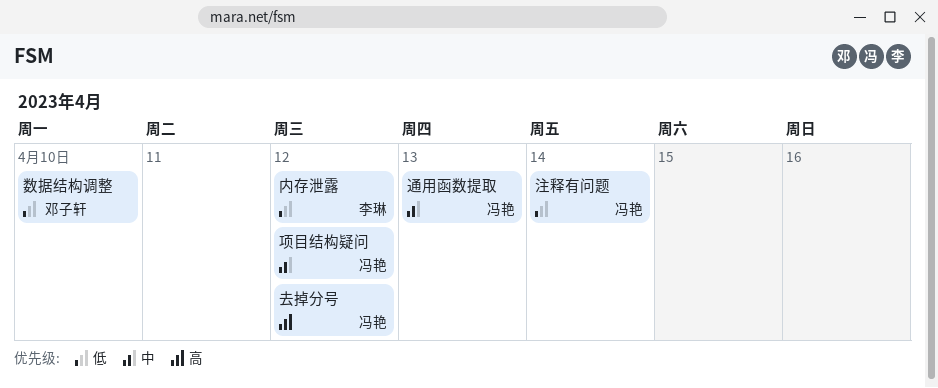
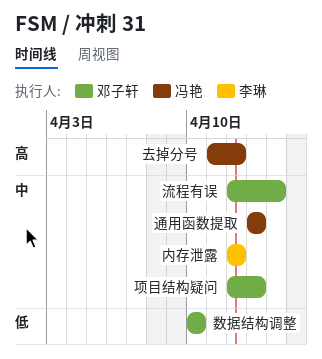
内存泄露, priority: 低 -> 中
注释有问题: present -> none
流程有误: none -> present
项目结构疑问, owner: 冯艳 -> 邓子轩
项目结构疑问, due: Apr 12 -> Apr 13

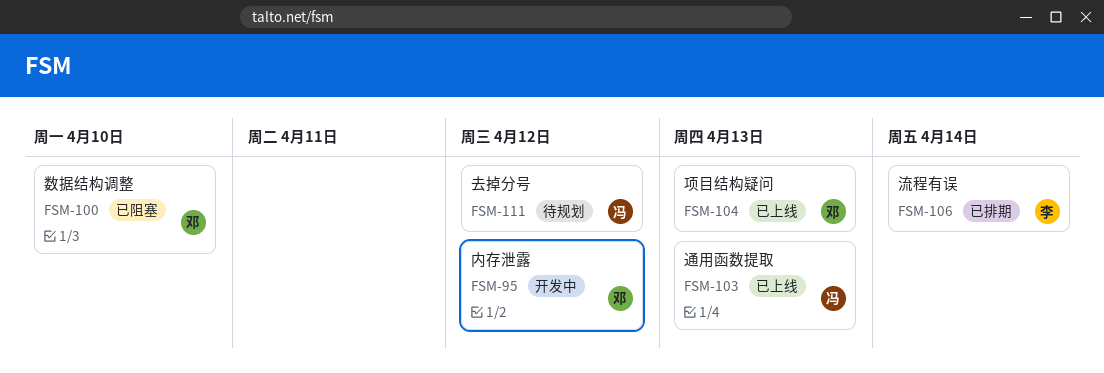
内存泄露, owner: 李琳 -> 邓子轩
流程有误, owner: 邓子轩 -> 李琳

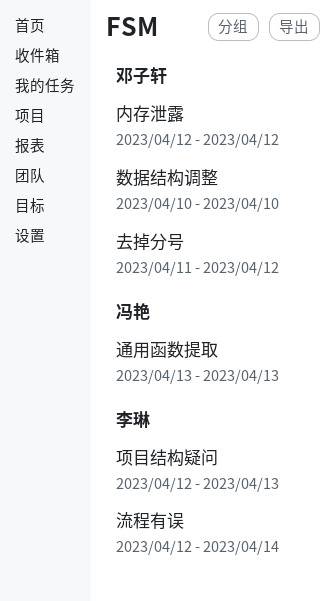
去掉分号, owner: 冯艳 -> 邓子轩
项目结构疑问, owner: 邓子轩 -> 李琳

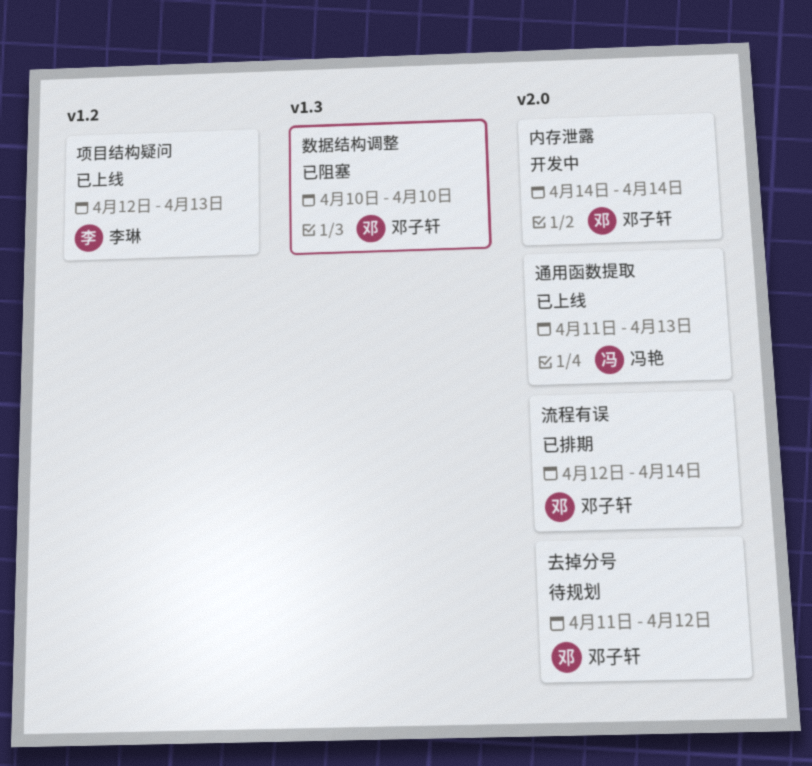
内存泄露, start: Apr 12 -> Apr 14
内存泄露, due: Apr 12 -> Apr 14
流程有误, owner: 李琳 -> 邓子轩
通用函数提取, start: Apr 13 -> Apr 11

